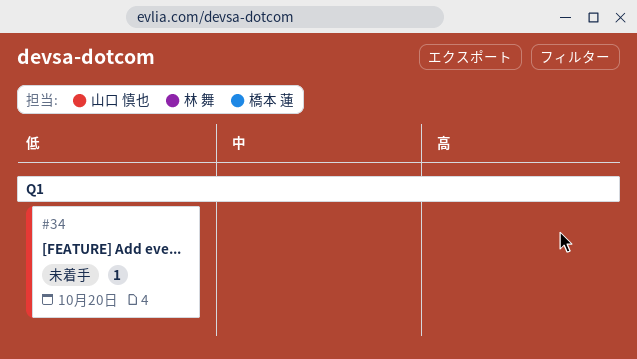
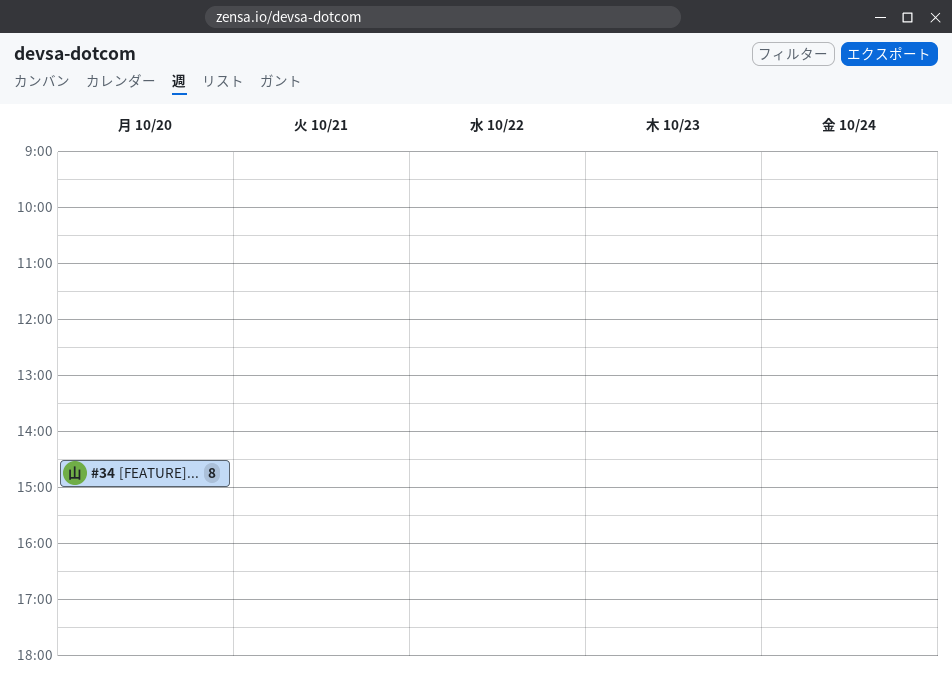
#34, estimate: 1 -> 8

